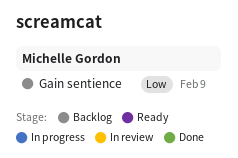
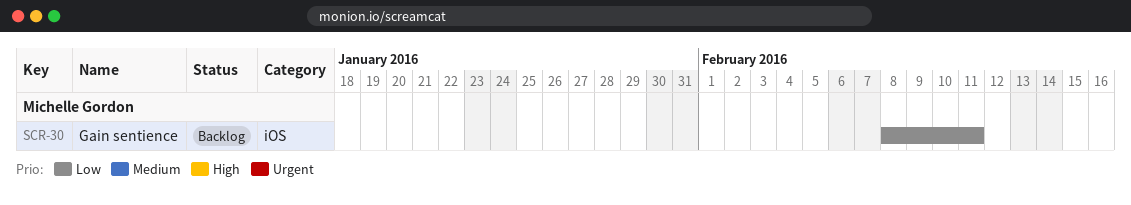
Gain sentience, due: Feb 9 -> Feb 11

